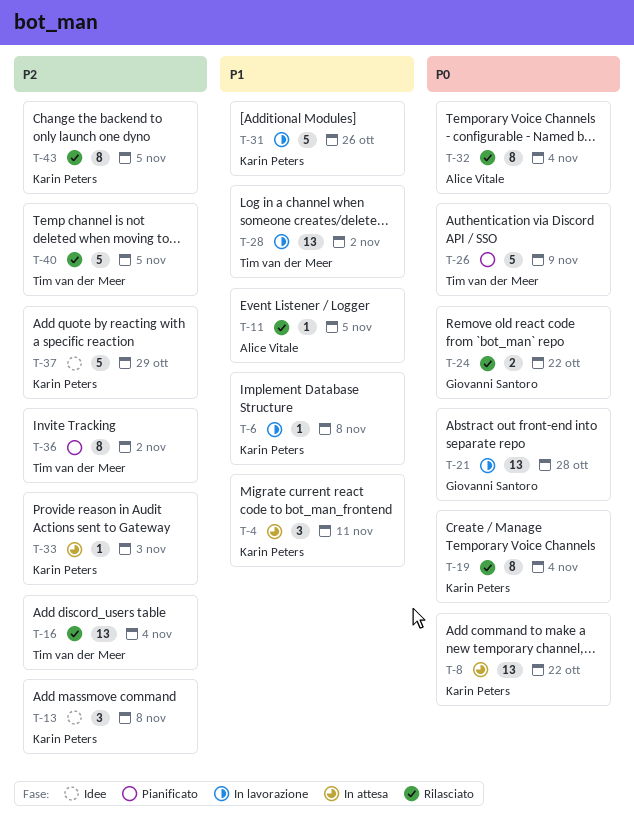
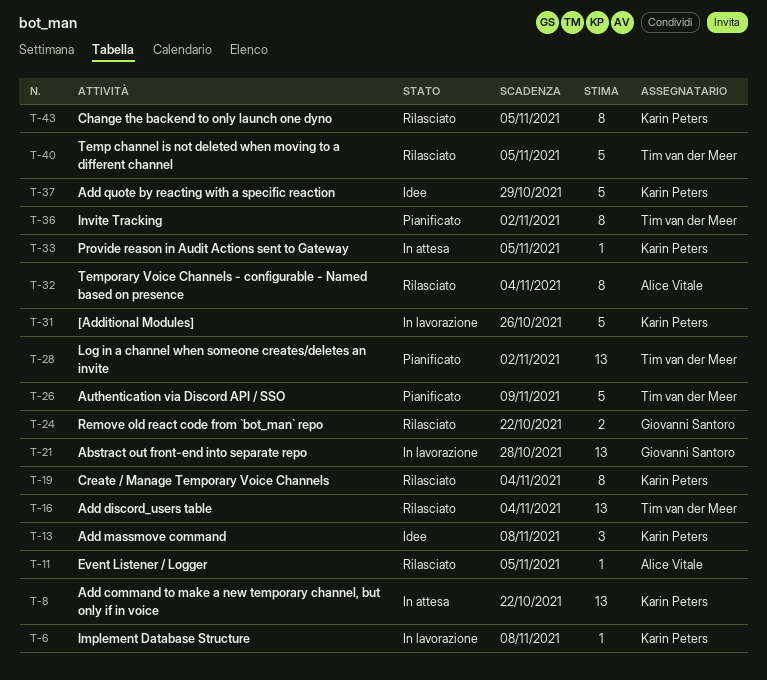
T-4: present -> none
T-28, status: In lavorazione -> Pianificato
T-33, due: Nov 3 -> Nov 5

